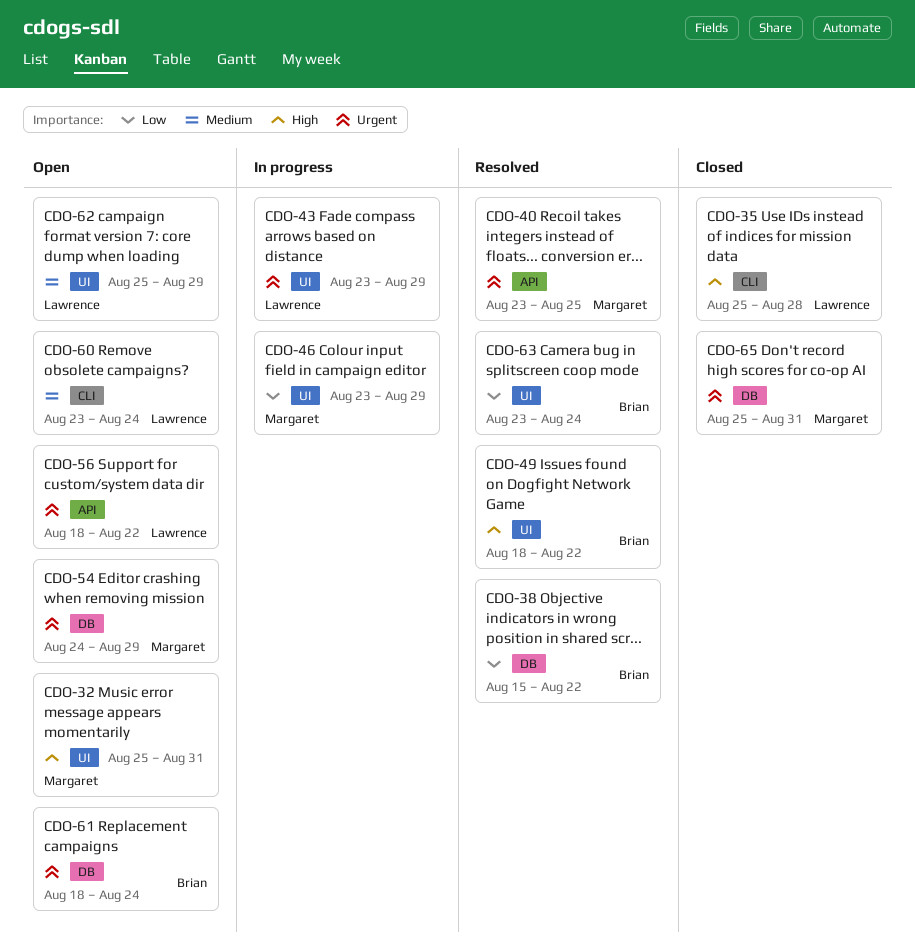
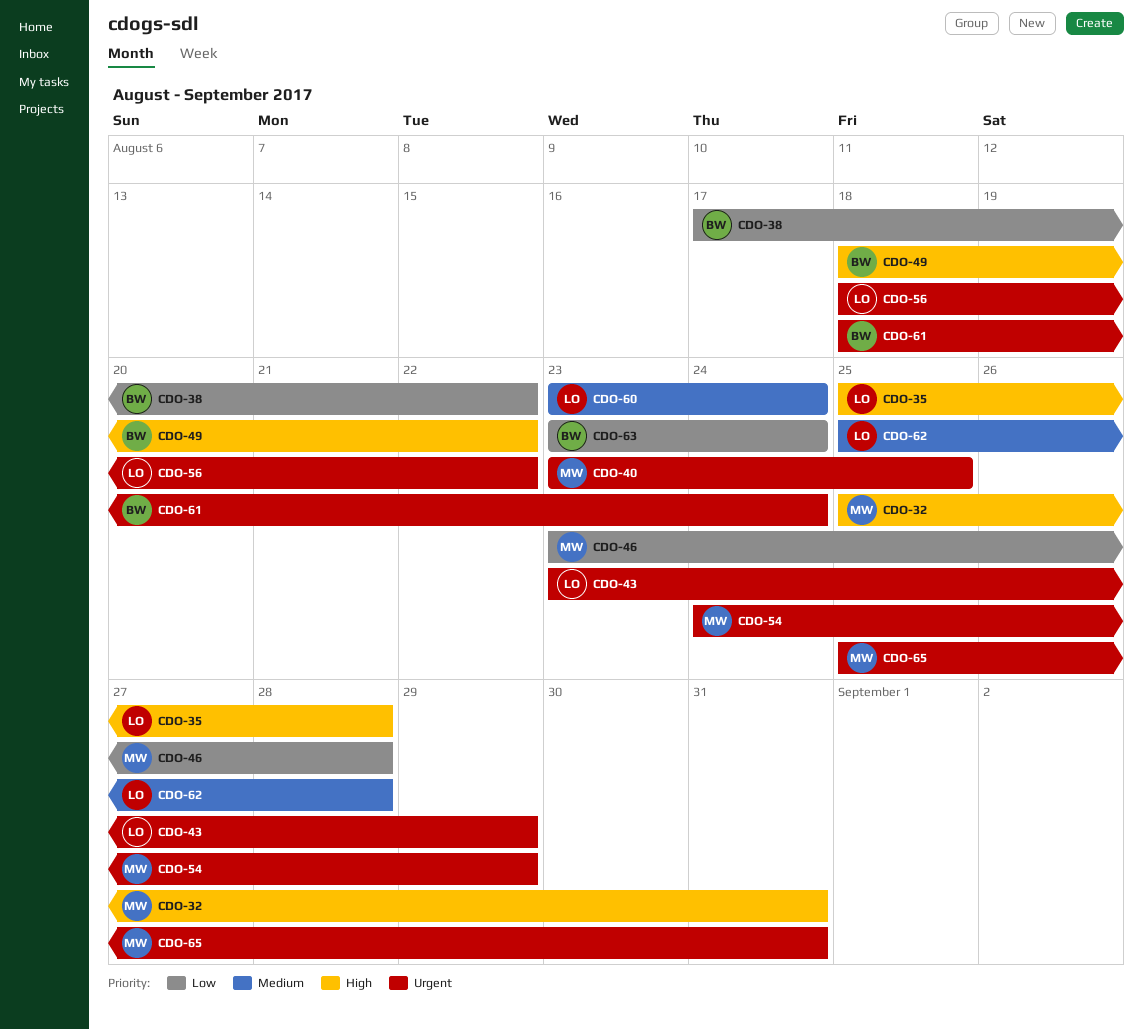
CDO-38, start: Aug 15 -> Aug 17
CDO-46, due: Aug 29 -> Aug 28
CDO-62, due: Aug 29 -> Aug 28

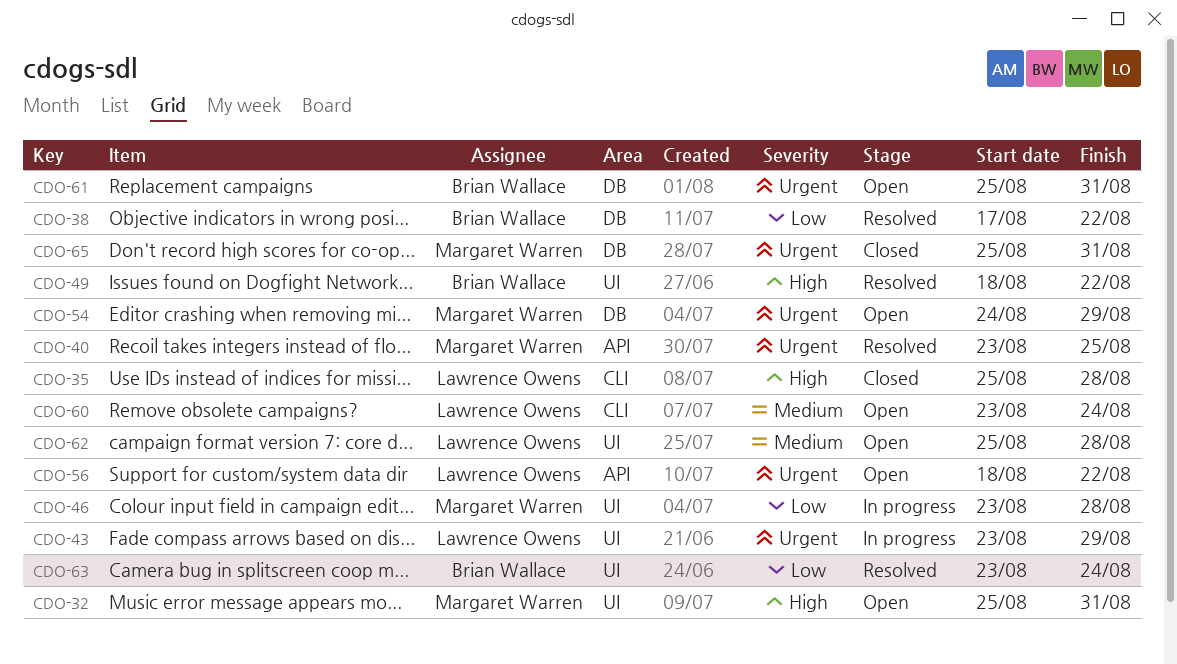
CDO-61, start: Aug 18 -> Aug 25
CDO-61, due: Aug 24 -> Aug 31

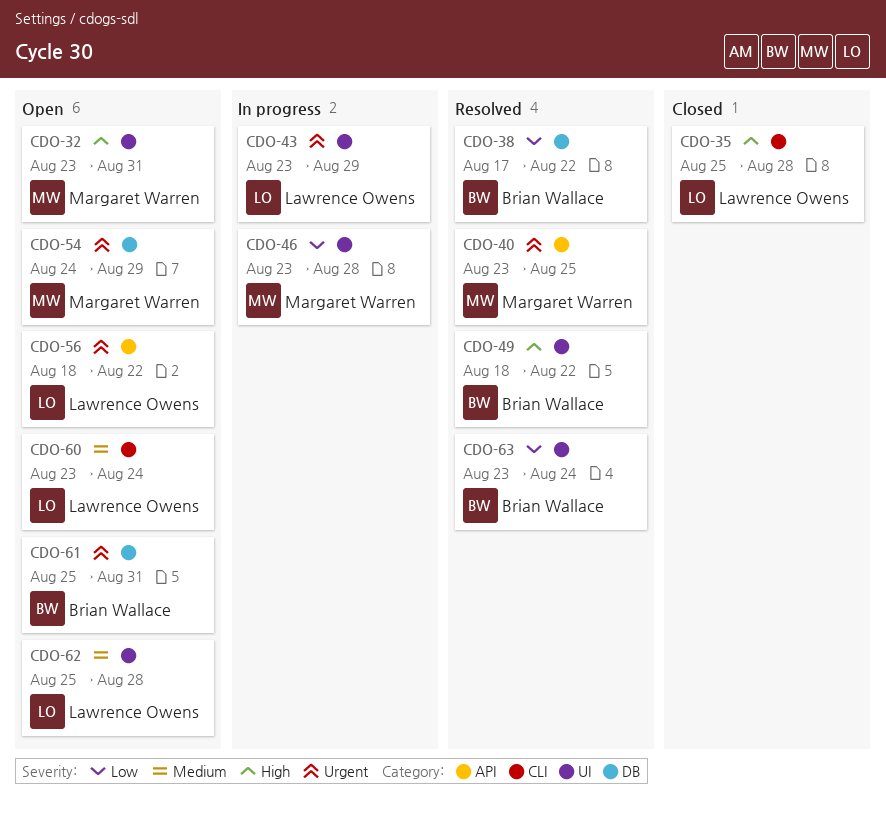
CDO-32, start: Aug 25 -> Aug 23
CDO-65: present -> none

